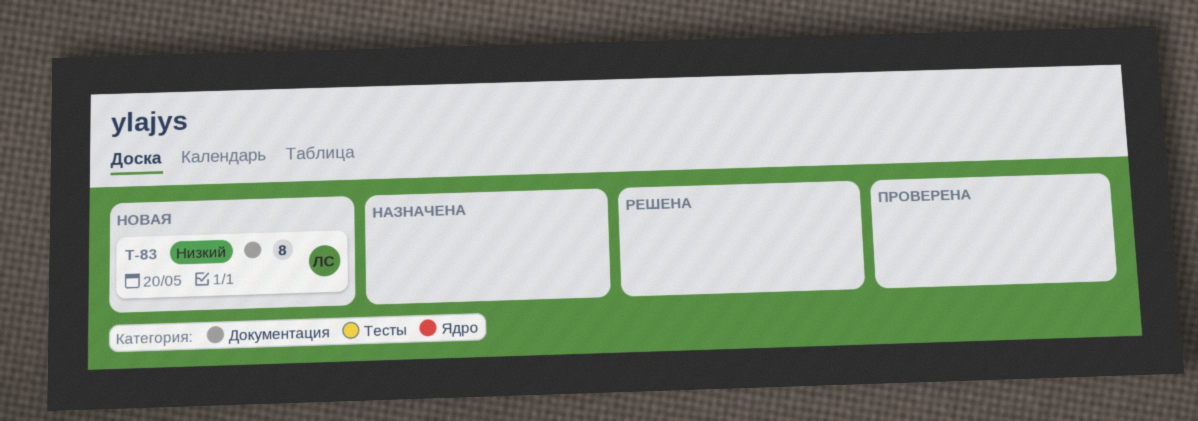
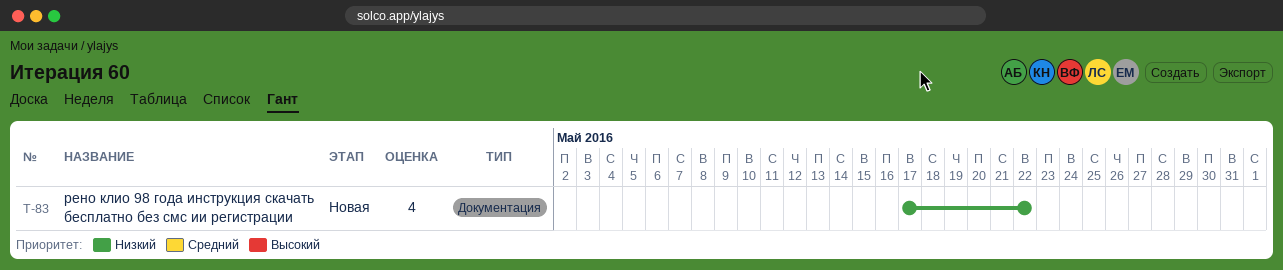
T-83, estimate: 8 -> 4
T-83, due: May 20 -> May 22

